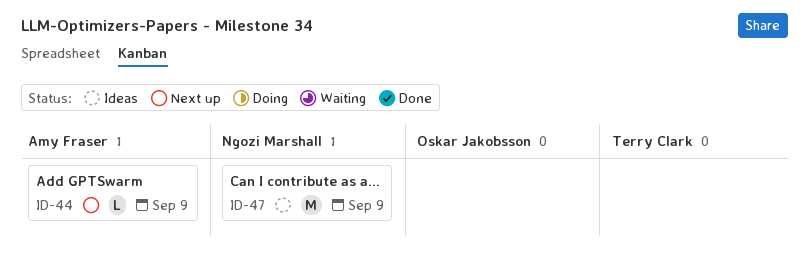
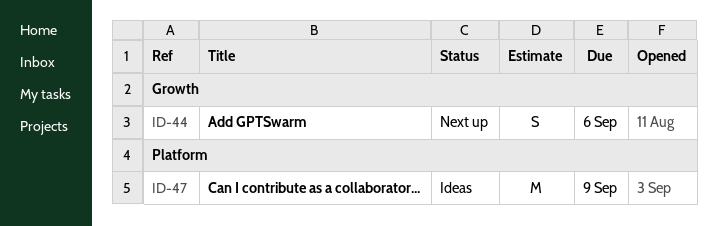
ID-44, estimate: L -> S
ID-44, due: Sep 9 -> Sep 6

